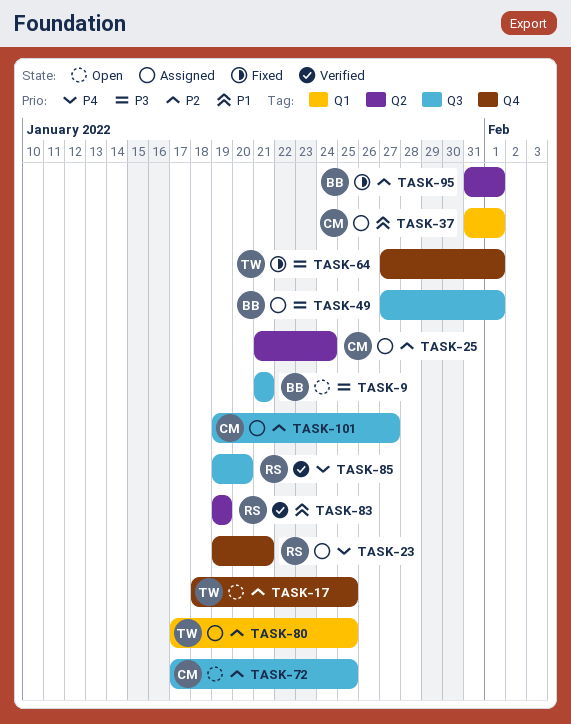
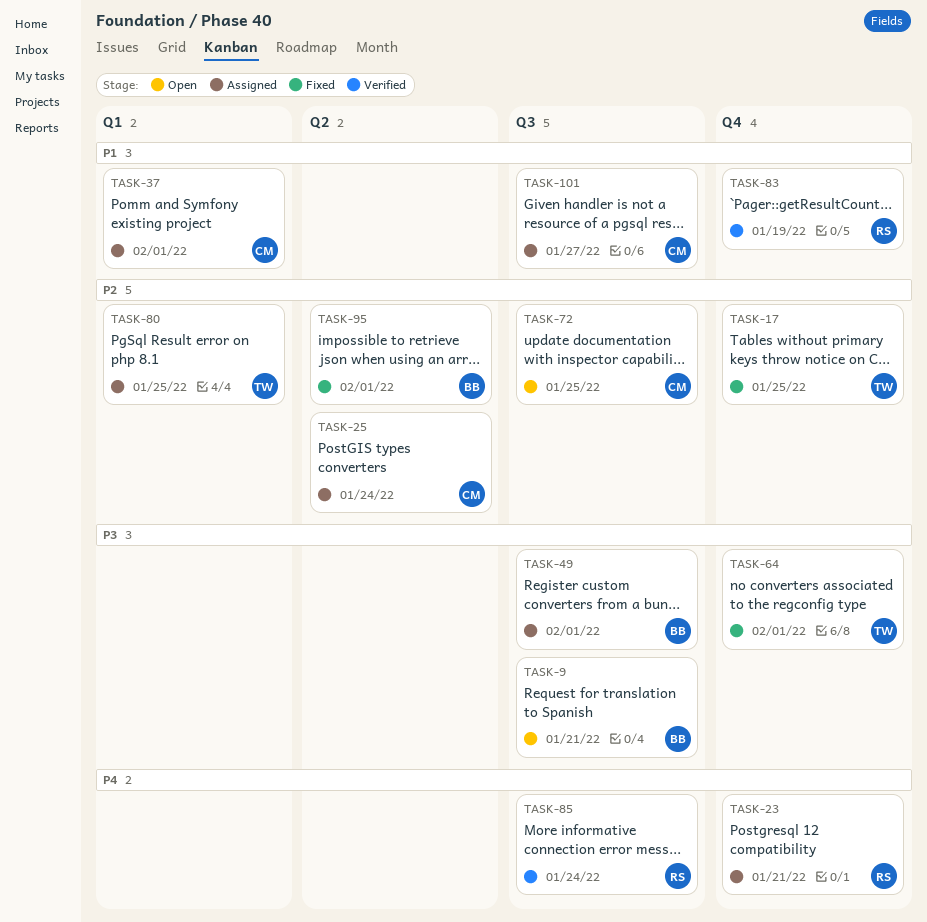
TASK-17, status: Open -> Fixed
TASK-83, label: Q2 -> Q4
TASK-85, due: Jan 20 -> Jan 24
TASK-101, priority: P2 -> P1

